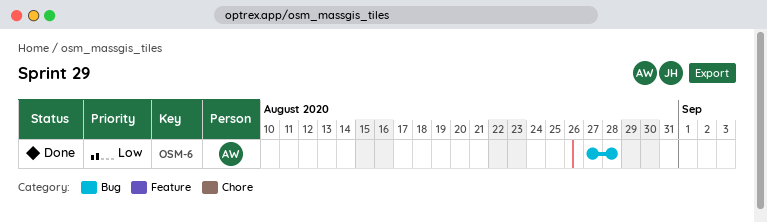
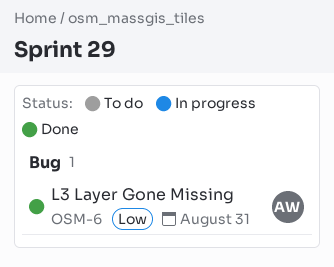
OSM-6, due: Aug 28 -> Aug 31

